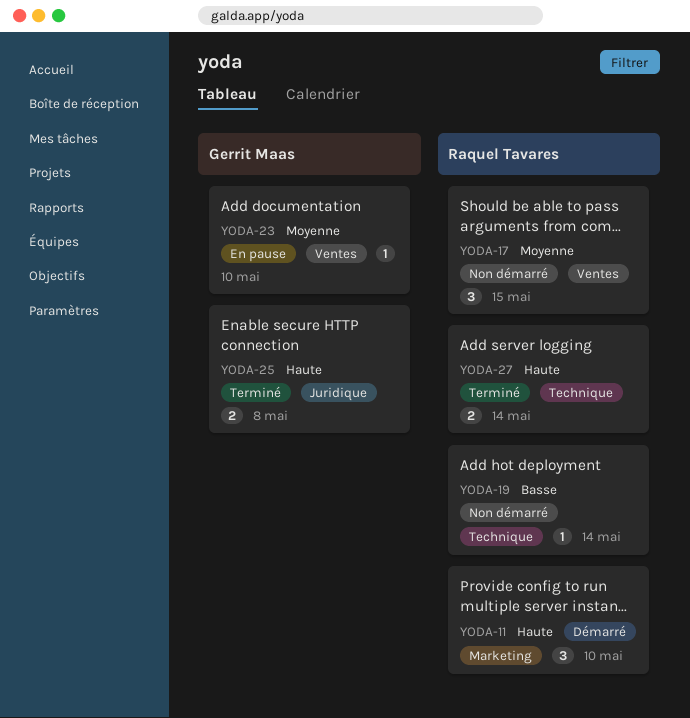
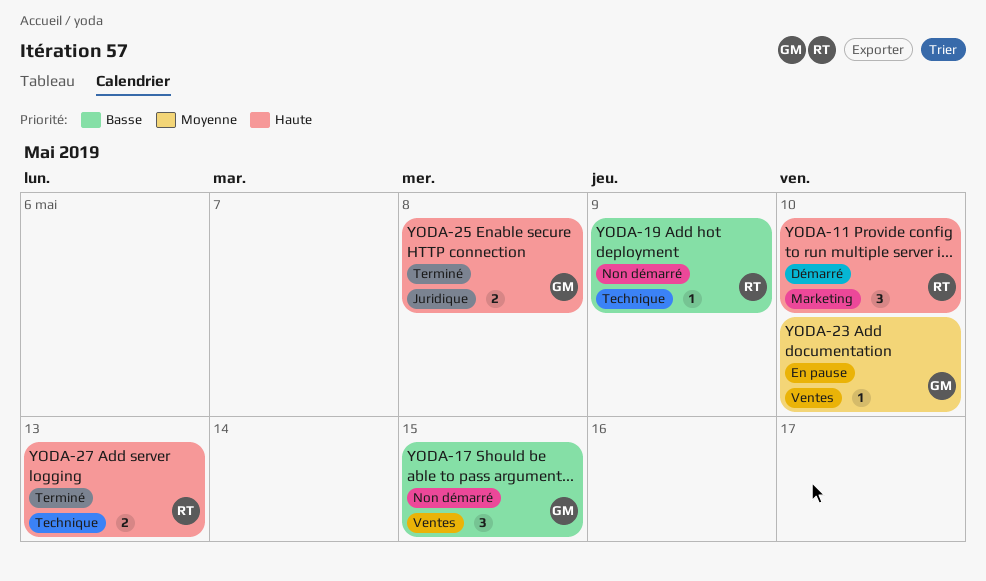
YODA-17, owner: Raquel Tavares -> Gerrit Maas
YODA-17, priority: Moyenne -> Basse
YODA-19, due: May 14 -> May 9
YODA-27, due: May 14 -> May 13

